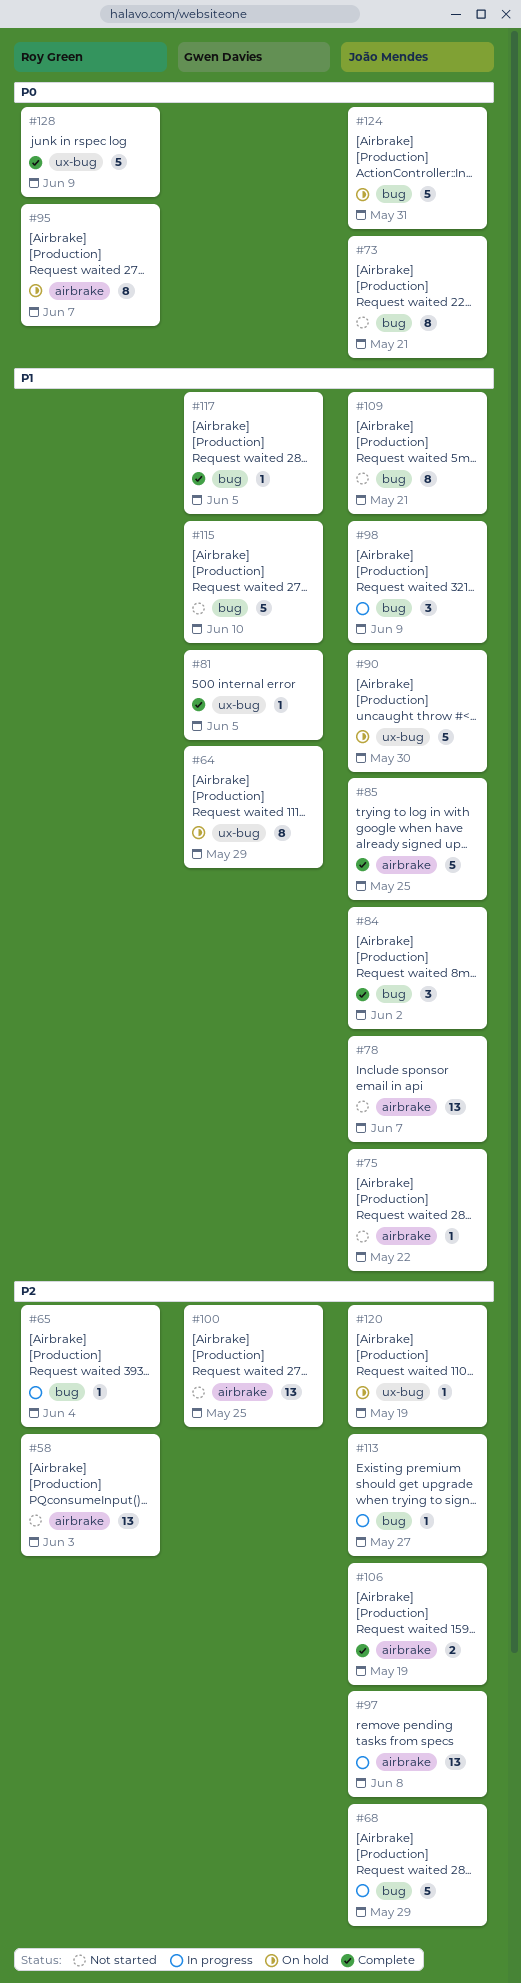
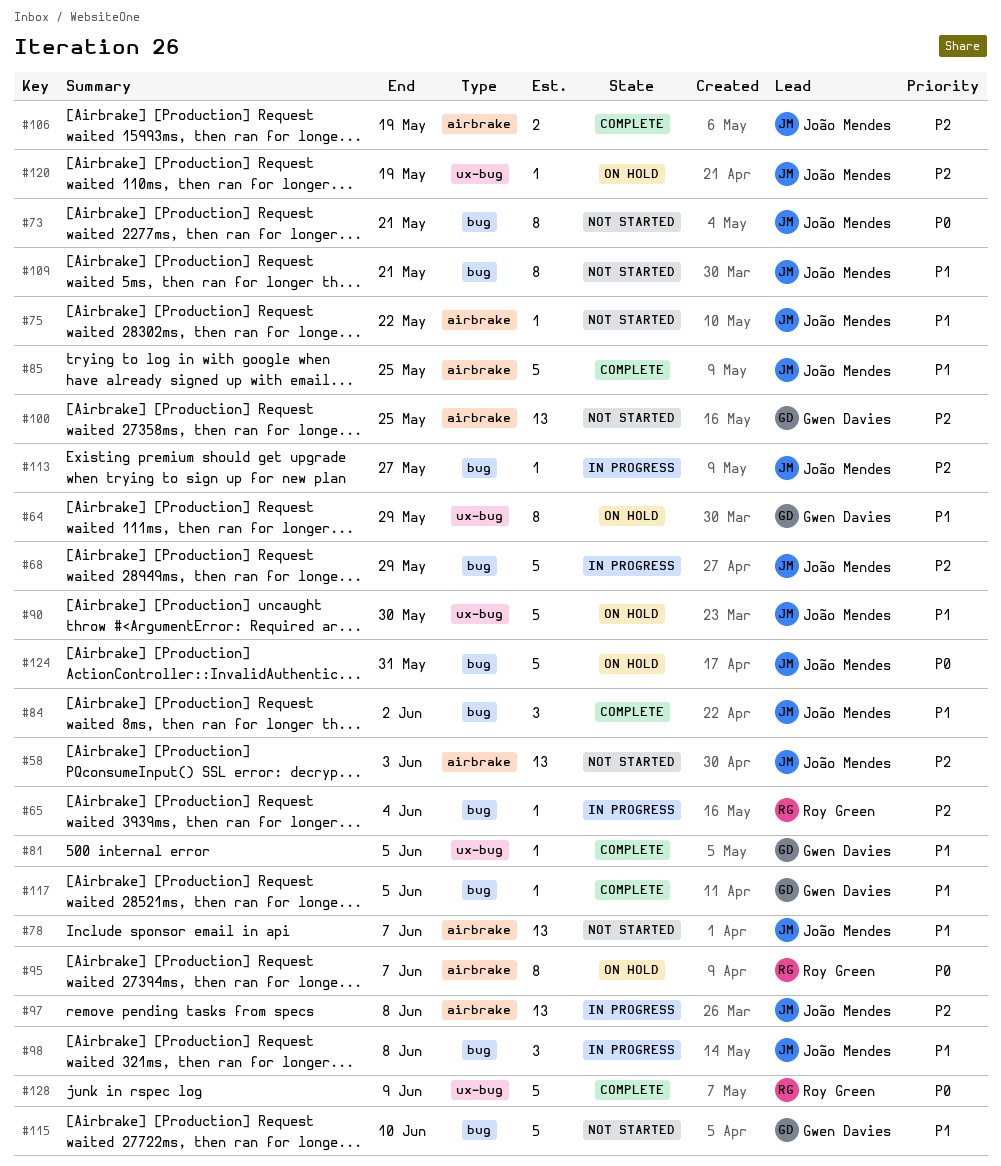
#58, owner: Roy Green -> João Mendes
#98, due: Jun 9 -> Jun 8

